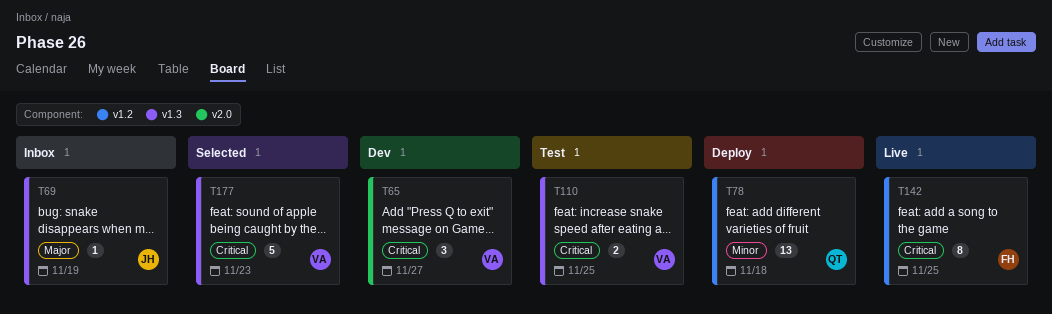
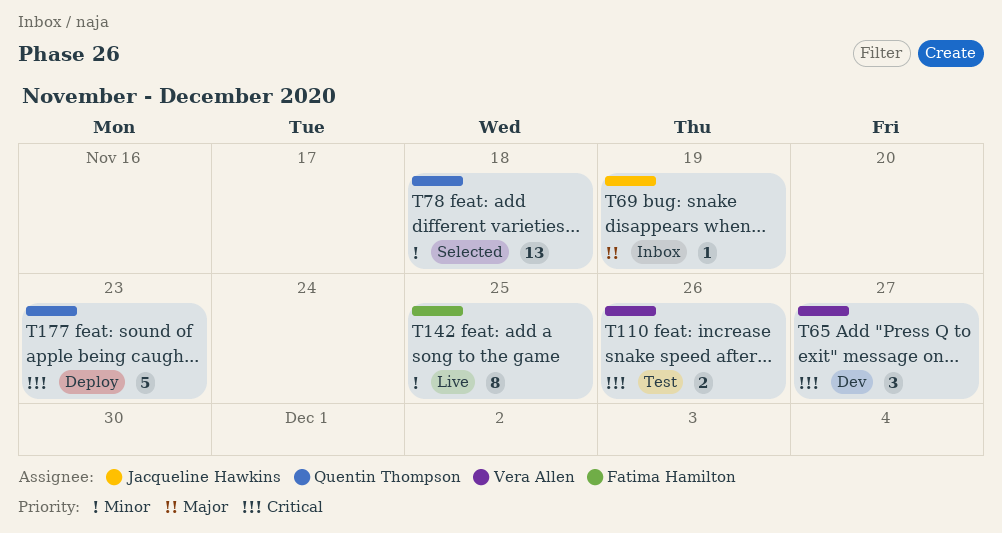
T78, status: Deploy -> Selected
T110, due: Nov 25 -> Nov 26
T142, priority: Critical -> Minor
T177, status: Selected -> Deploy
T177, owner: Vera Allen -> Quentin Thompson

